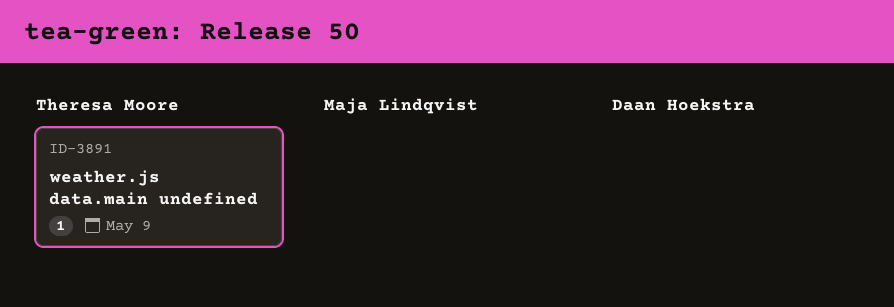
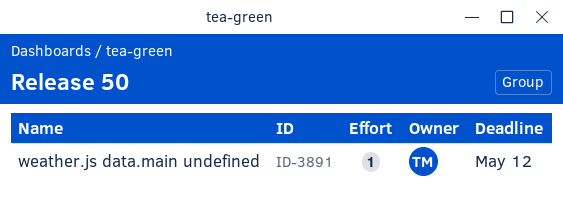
ID-3891, due: May 9 -> May 12

